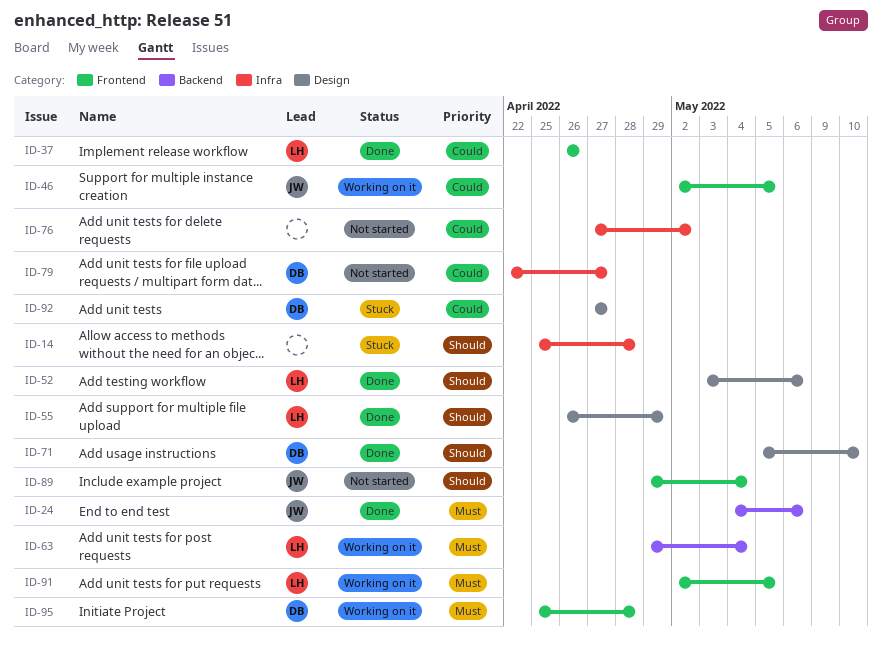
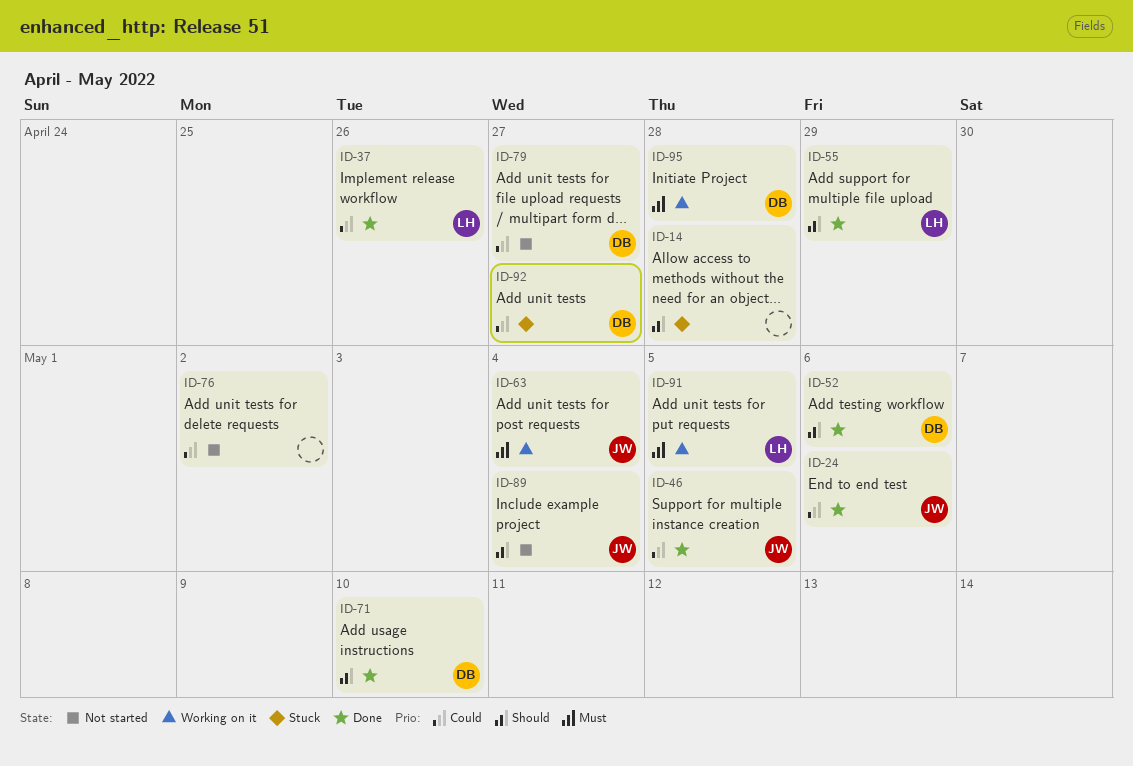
ID-24, priority: Must -> Could
ID-46, status: Working on it -> Done
ID-52, owner: LH -> DB
ID-63, owner: LH -> JW

